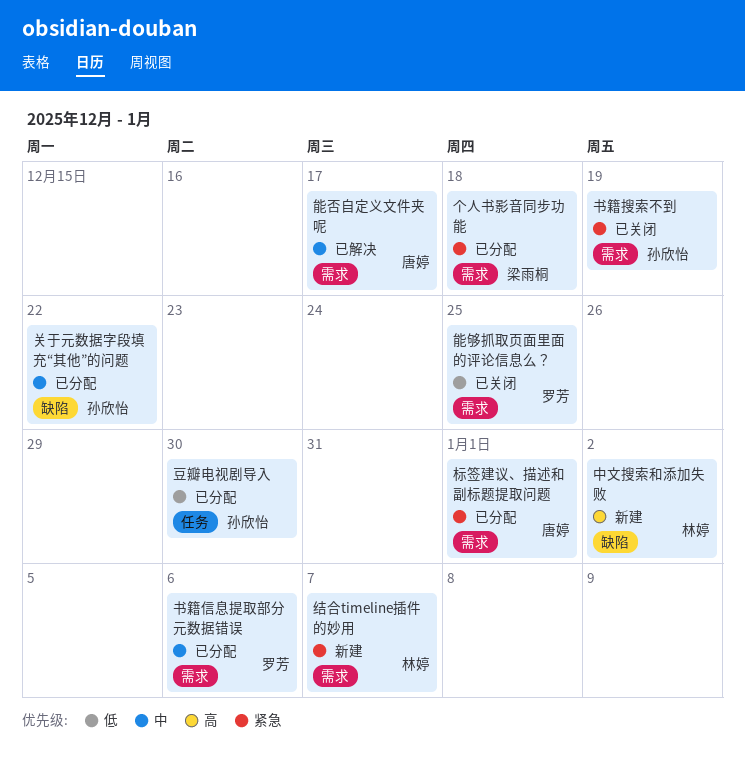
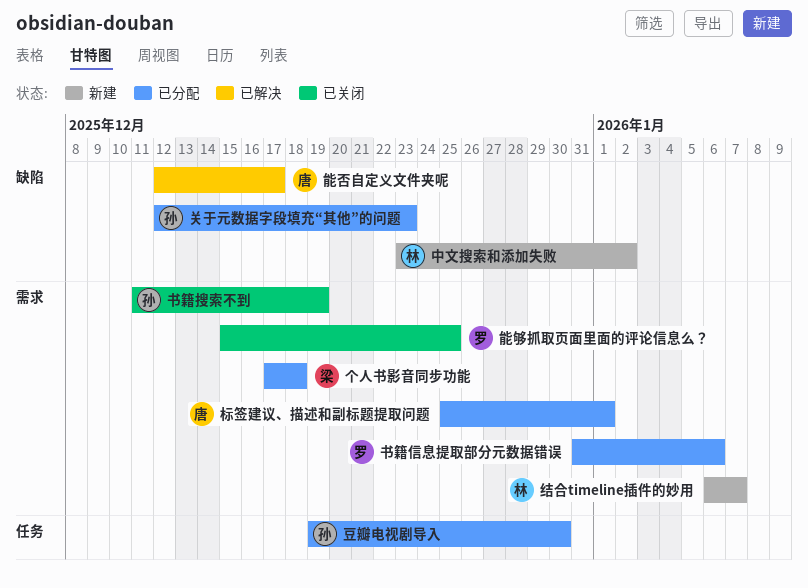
关于元数据字段填充“其他”的问题, due: Dec 22 -> Dec 23
能否自定义文件夹呢, label: 需求 -> 缺陷

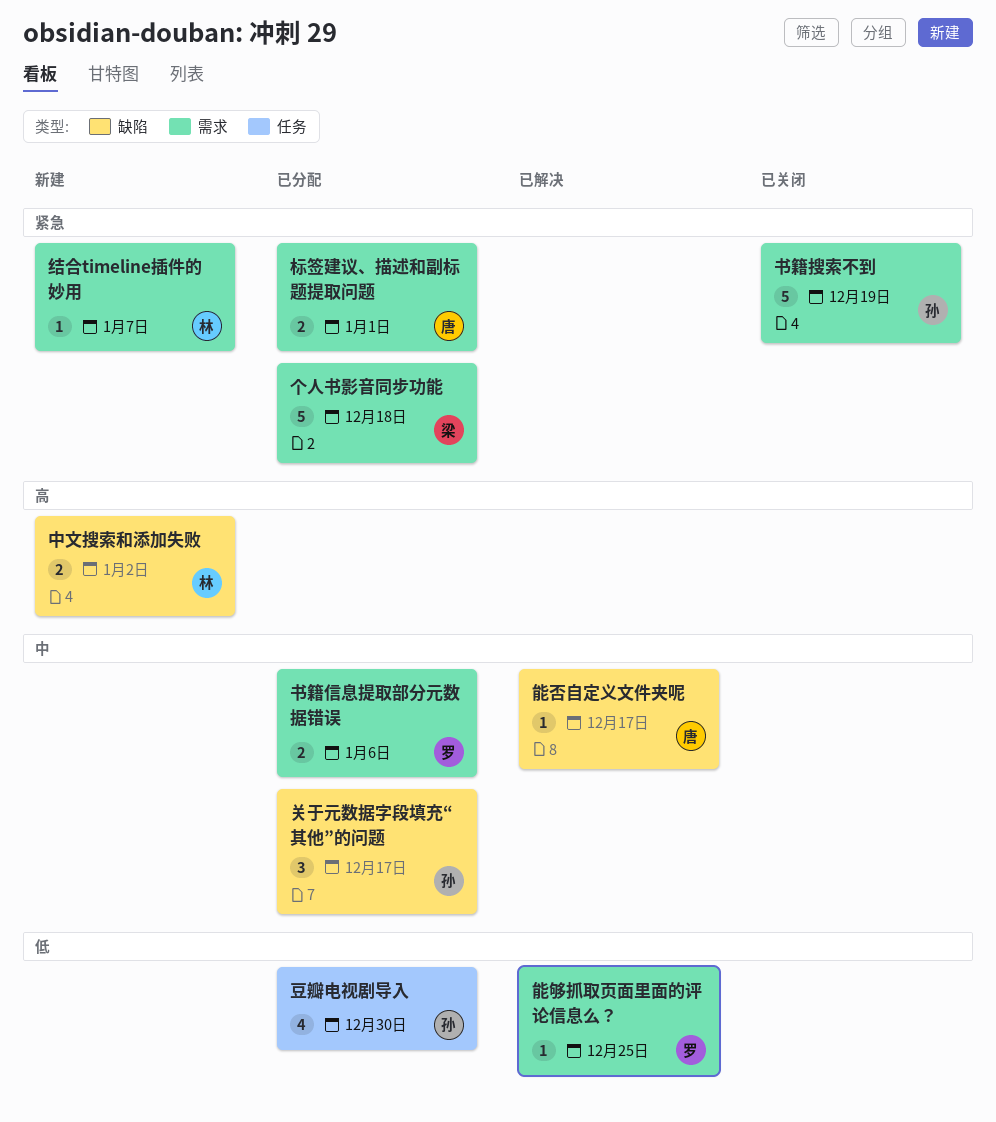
关于元数据字段填充“其他”的问题, due: Dec 23 -> Dec 17
能够抓取页面里面的评论信息么？, status: 已关闭 -> 已解决

